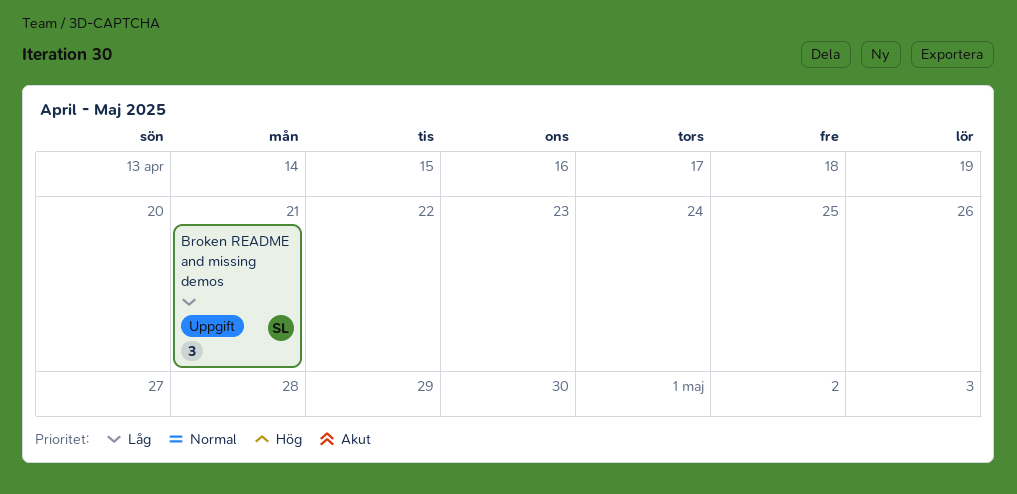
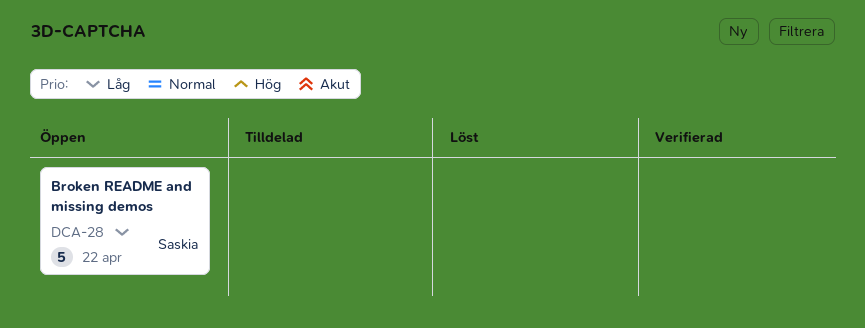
Broken README and missing demos, estimate: 3 -> 5
Broken README and missing demos, due: Apr 21 -> Apr 22

